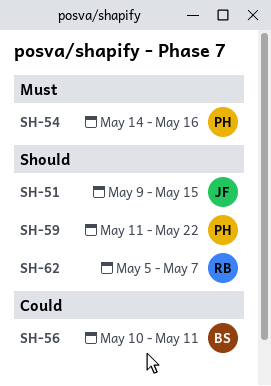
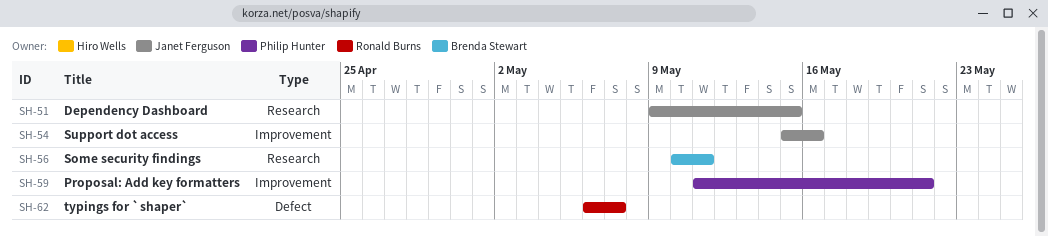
SH-54, owner: Philip Hunter -> Janet Ferguson
SH-54, start: May 14 -> May 15
SH-59, due: May 22 -> May 21
SH-62, start: May 5 -> May 6

